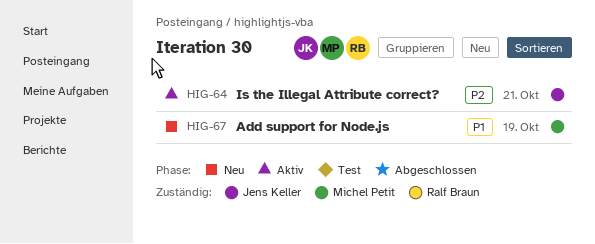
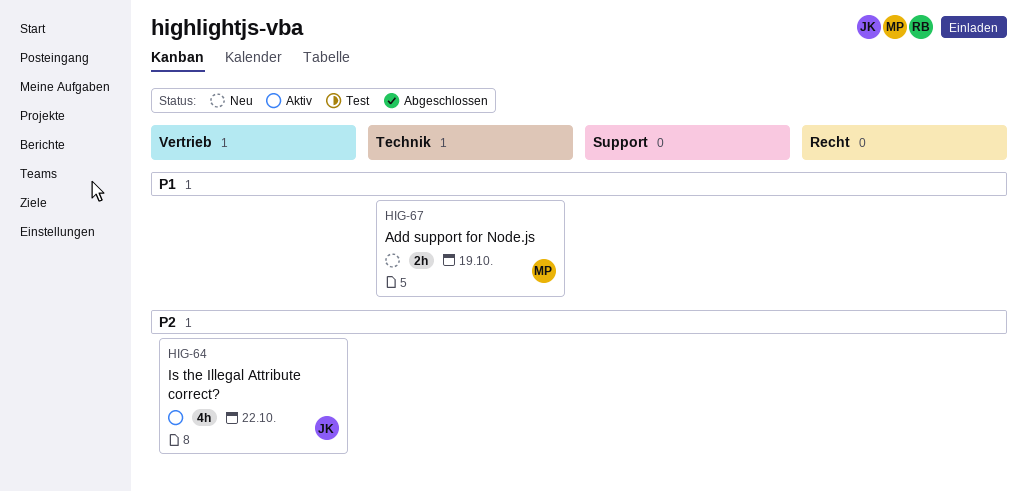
HIG-64, due: Oct 21 -> Oct 22

